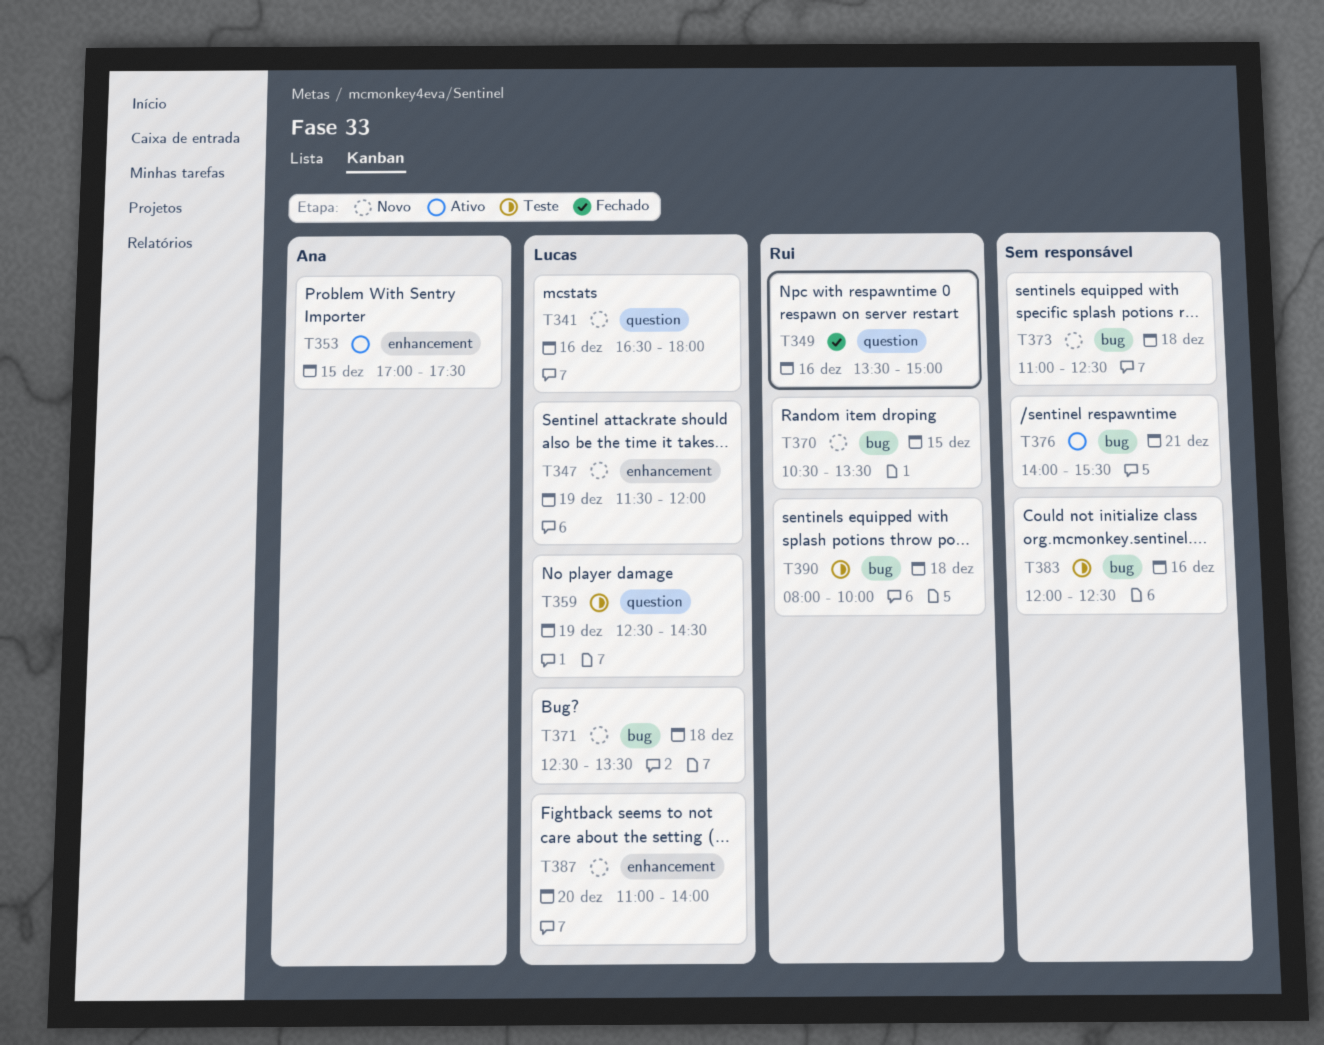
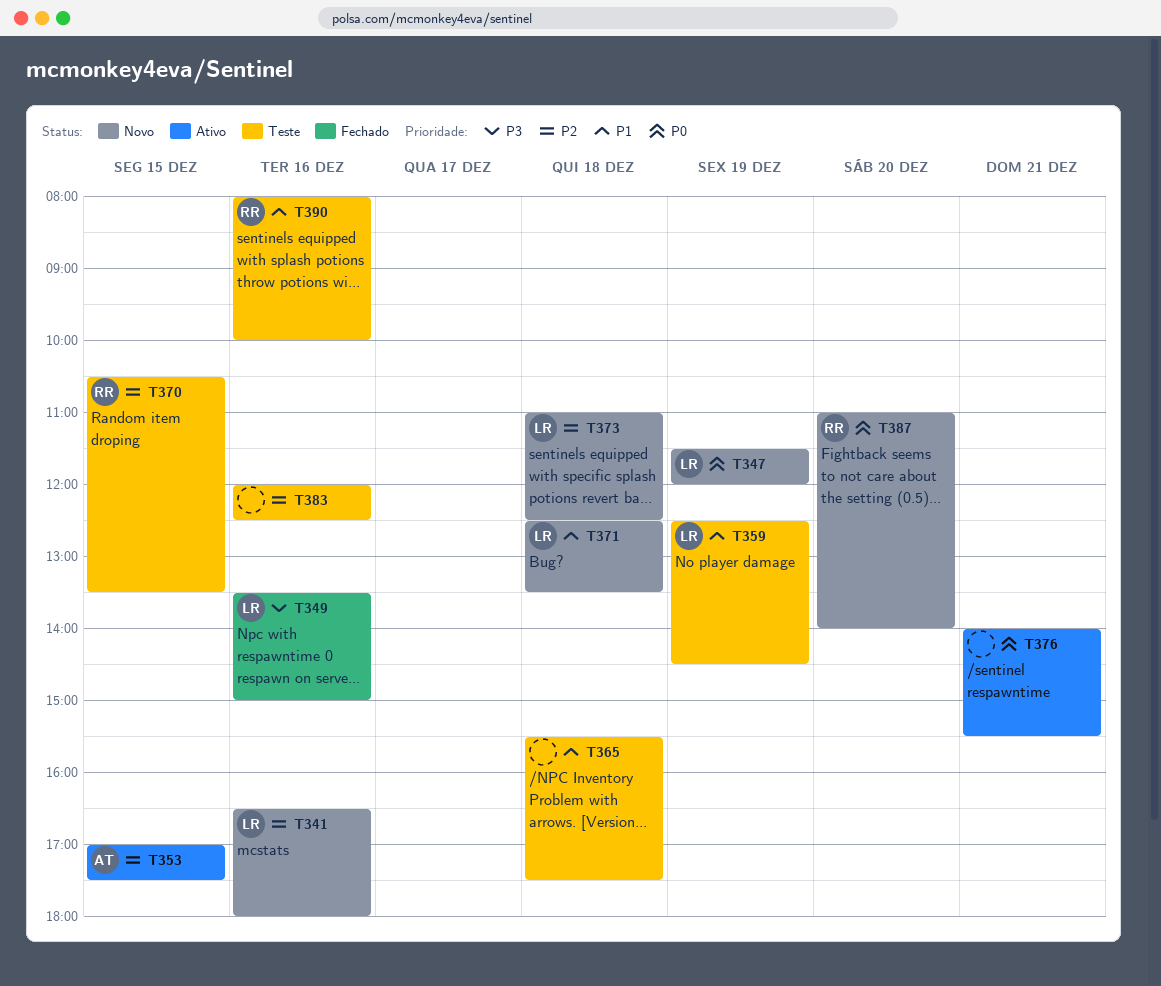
T349, owner: Rui -> Lucas
T365: none -> present
T370, status: Novo -> Teste
T373, owner: none -> Lucas
T387, owner: Lucas -> Rui
T390, day: Dec 18 -> Dec 16

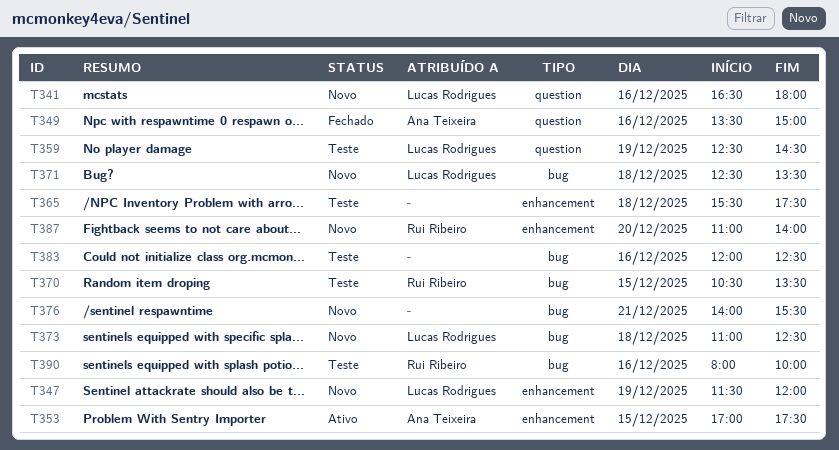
T349, owner: Lucas Rodrigues -> Ana Teixeira
T376, status: Ativo -> Novo

